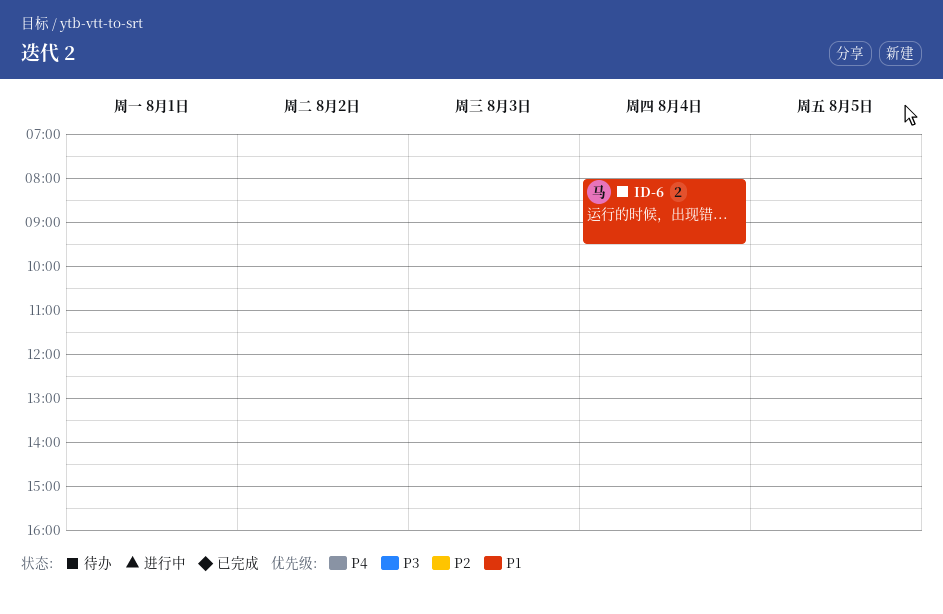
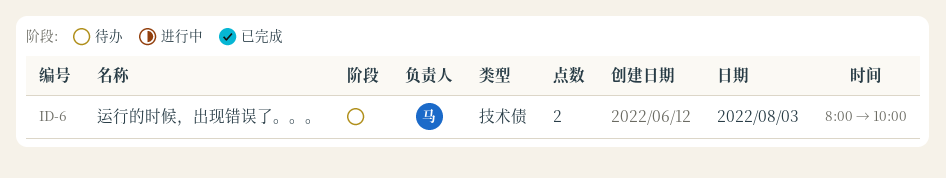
ID-6, day: Aug 4 -> Aug 3
ID-6, ends: 09:30 -> 10:00

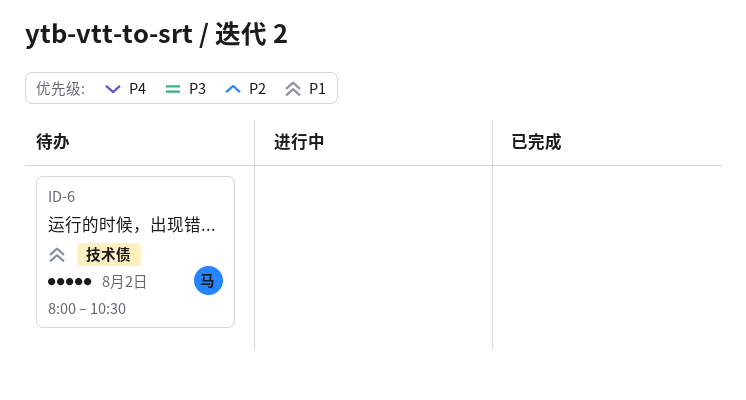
ID-6, estimate: 2 -> 5
ID-6, day: Aug 3 -> Aug 2
ID-6, ends: 10:00 -> 10:30

